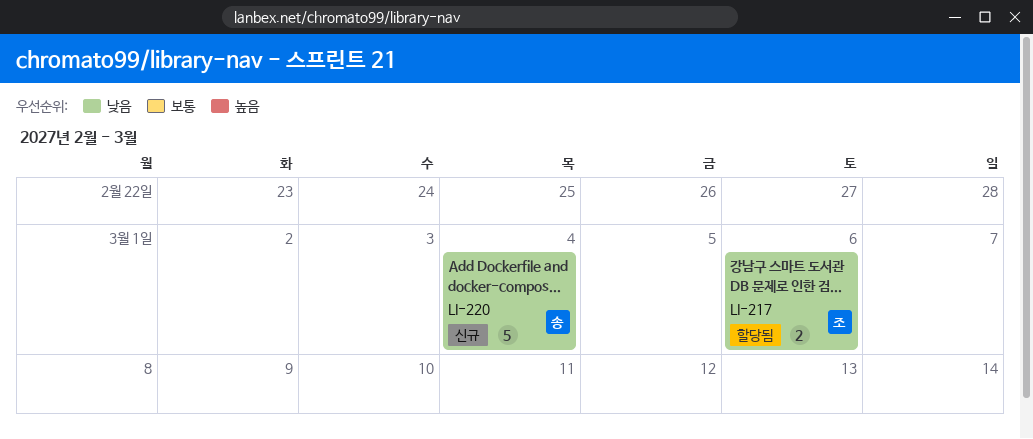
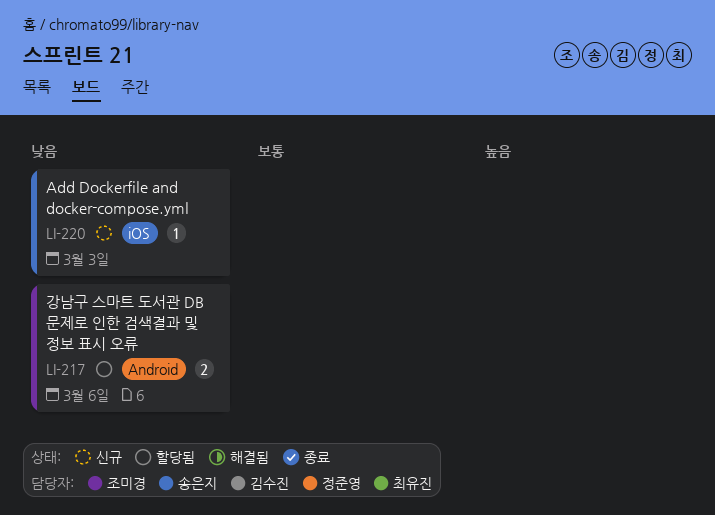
LI-220, estimate: 5 -> 1
LI-220, due: Mar 4 -> Mar 3

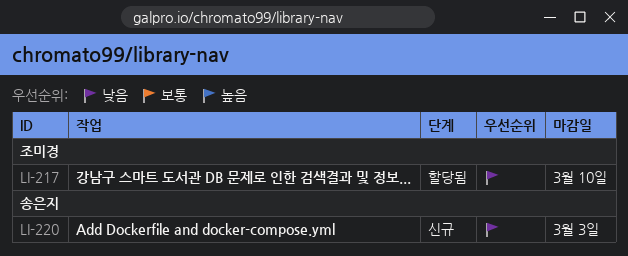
LI-217, due: Mar 6 -> Mar 10

